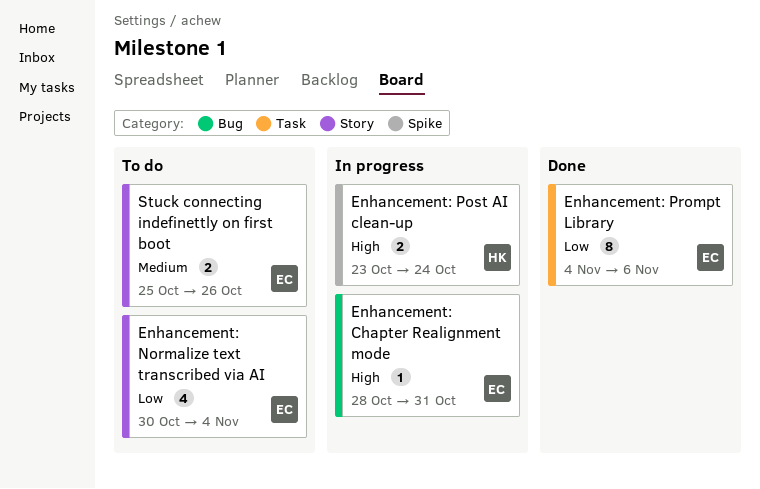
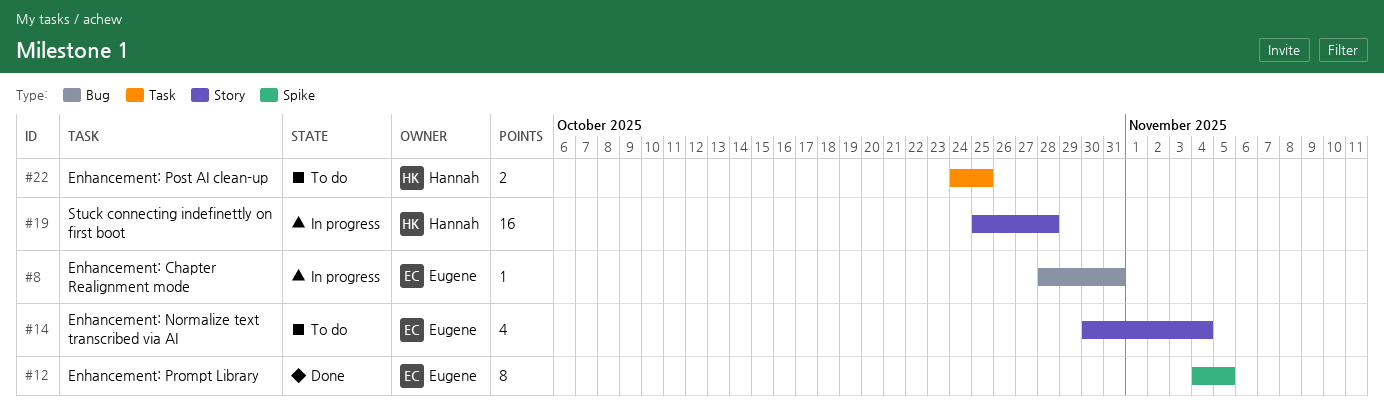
Enhancement: Post AI clean-up, status: In progress -> To do
Enhancement: Post AI clean-up, label: Spike -> Task
Enhancement: Post AI clean-up, start: Oct 23 -> Oct 24
Enhancement: Post AI clean-up, due: Oct 24 -> Oct 25
Enhancement: Prompt Library, label: Task -> Spike
Enhancement: Prompt Library, due: Nov 6 -> Nov 5
Stuck connecting indefinettly on first boot, status: To do -> In progress
Stuck connecting indefinettly on first boot, owner: Eugene -> Hannah
Stuck connecting indefinettly on first boot, estimate: 2 -> 16
Stuck connecting indefinettly on first boot, due: Oct 26 -> Oct 28

